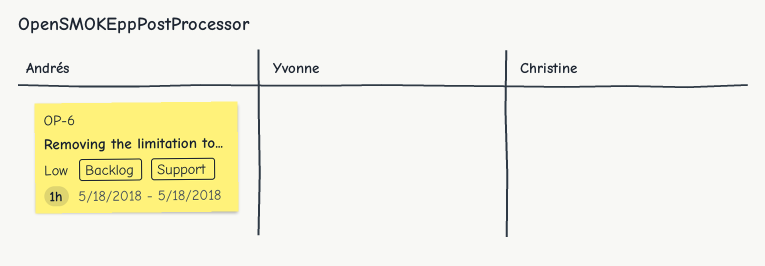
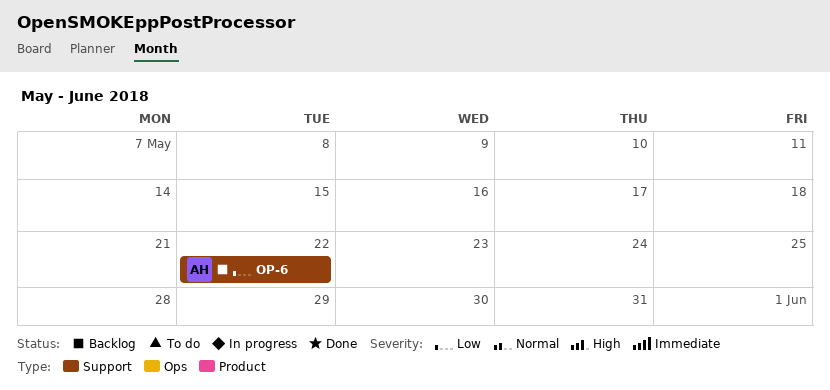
OP-6, start: May 18 -> May 22
OP-6, due: May 18 -> May 22

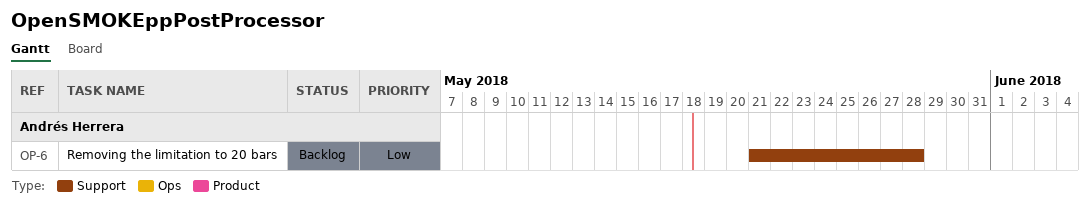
OP-6, start: May 22 -> May 21
OP-6, due: May 22 -> May 28

